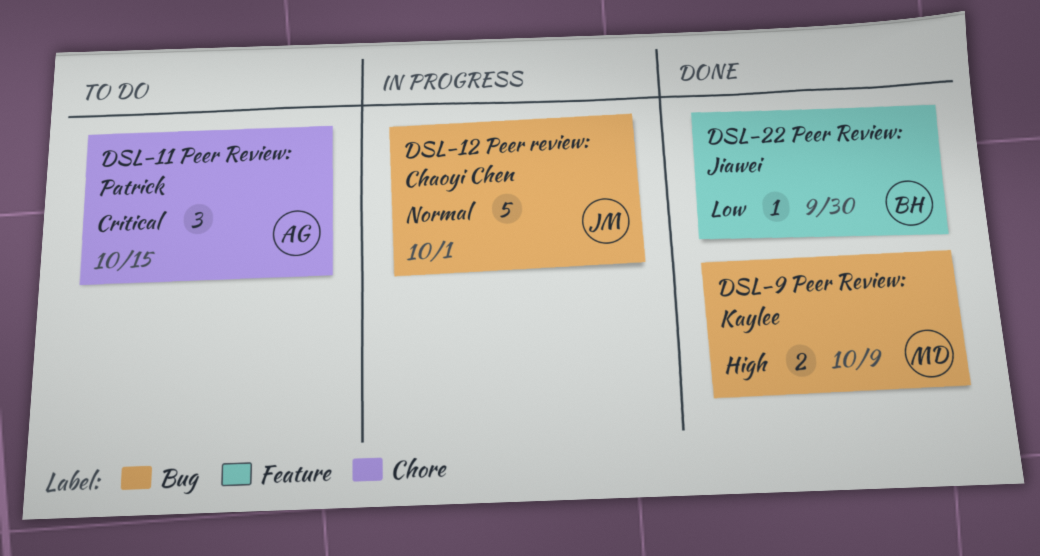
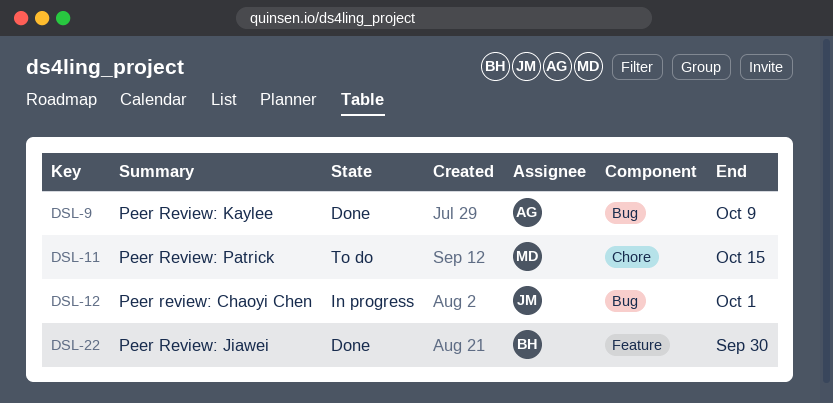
DSL-9, owner: MD -> AG
DSL-11, owner: AG -> MD

